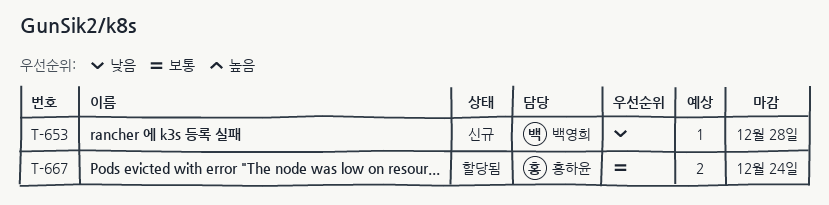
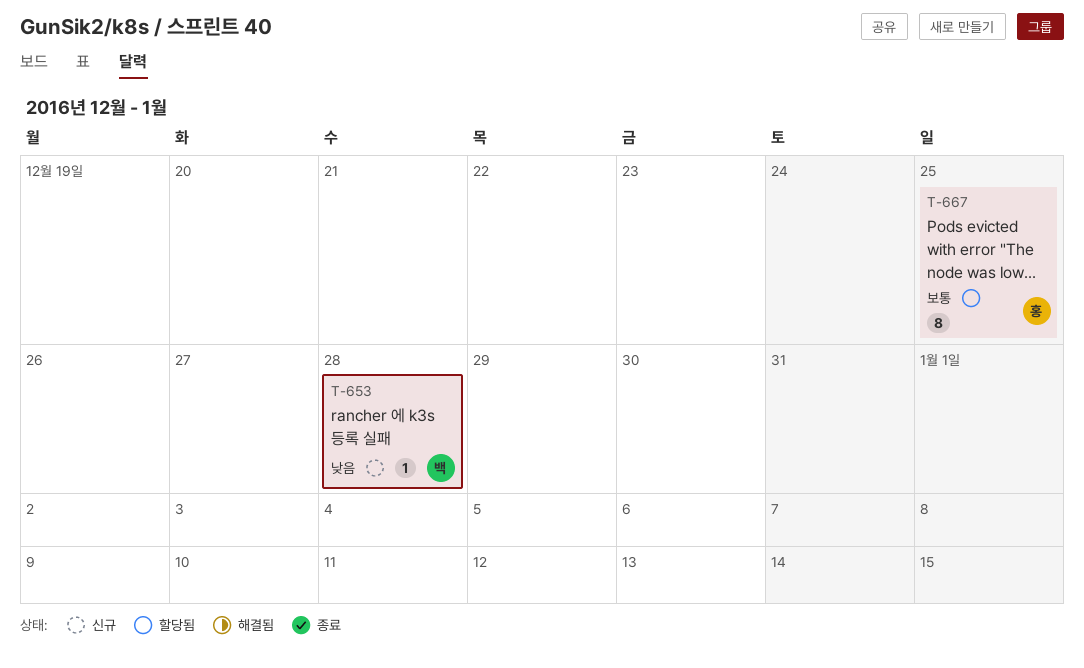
T-667, estimate: 2 -> 8
T-667, due: Dec 24 -> Dec 25

